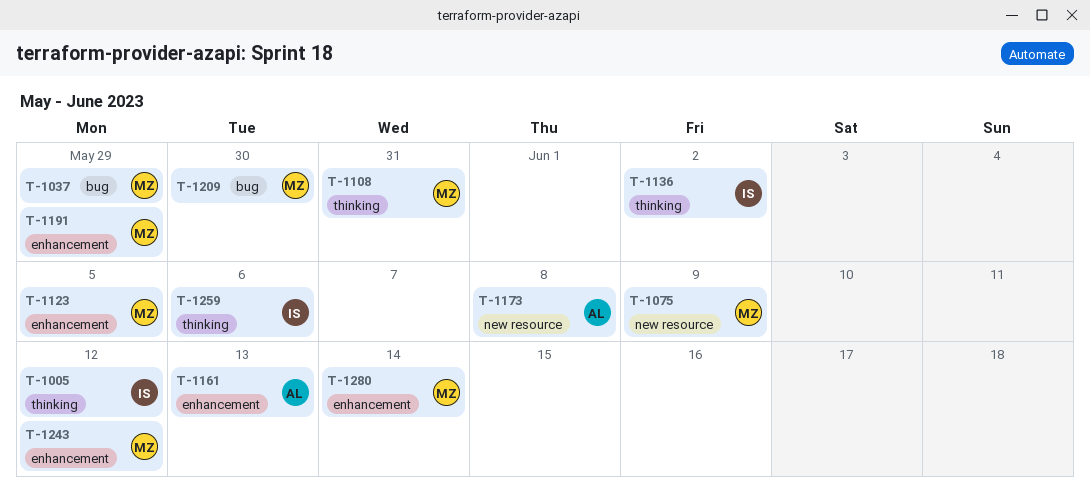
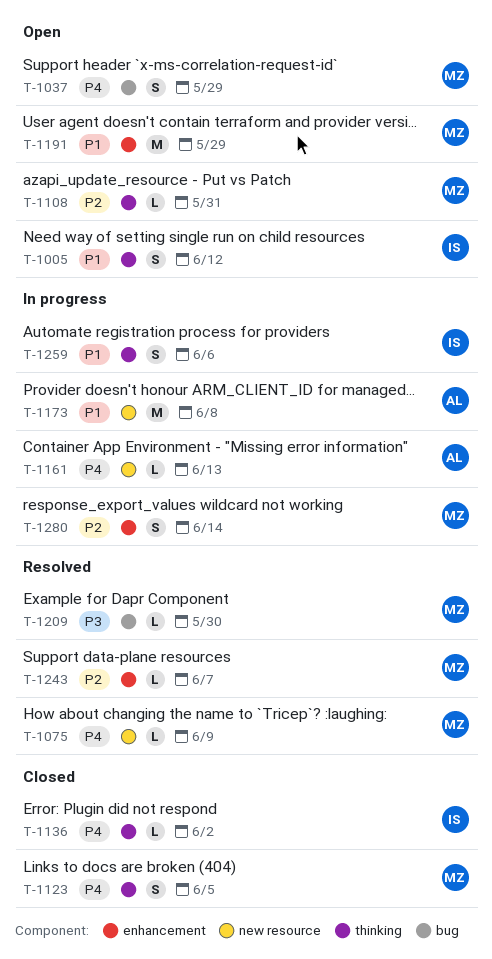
T-1123, label: enhancement -> thinking
T-1161, label: enhancement -> new resource
T-1243, due: Jun 12 -> Jun 7

